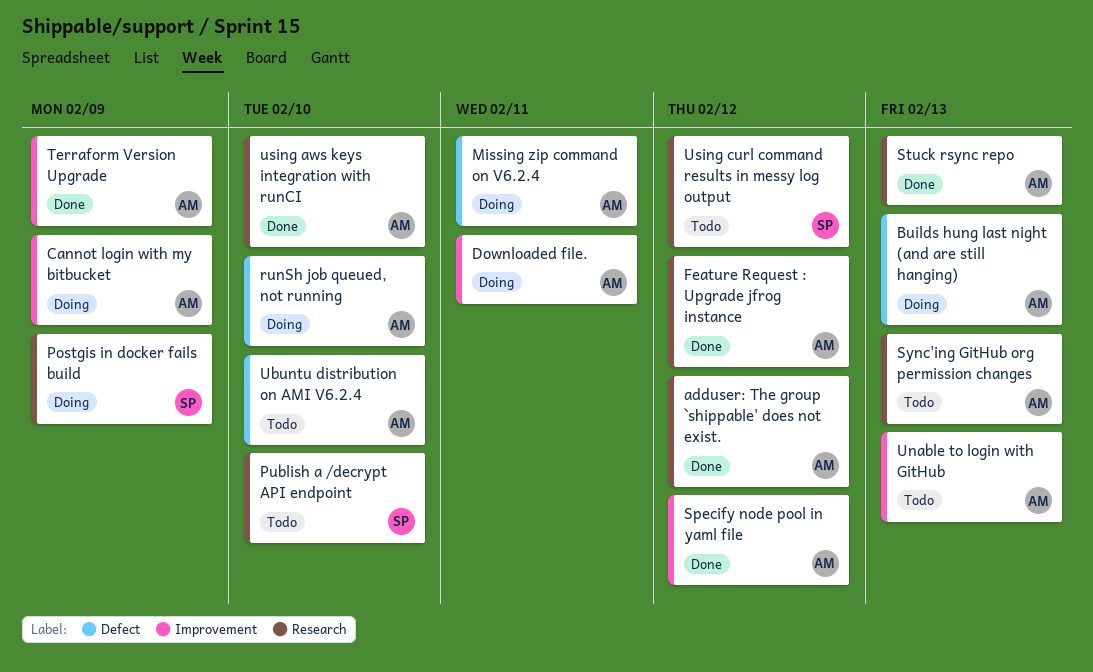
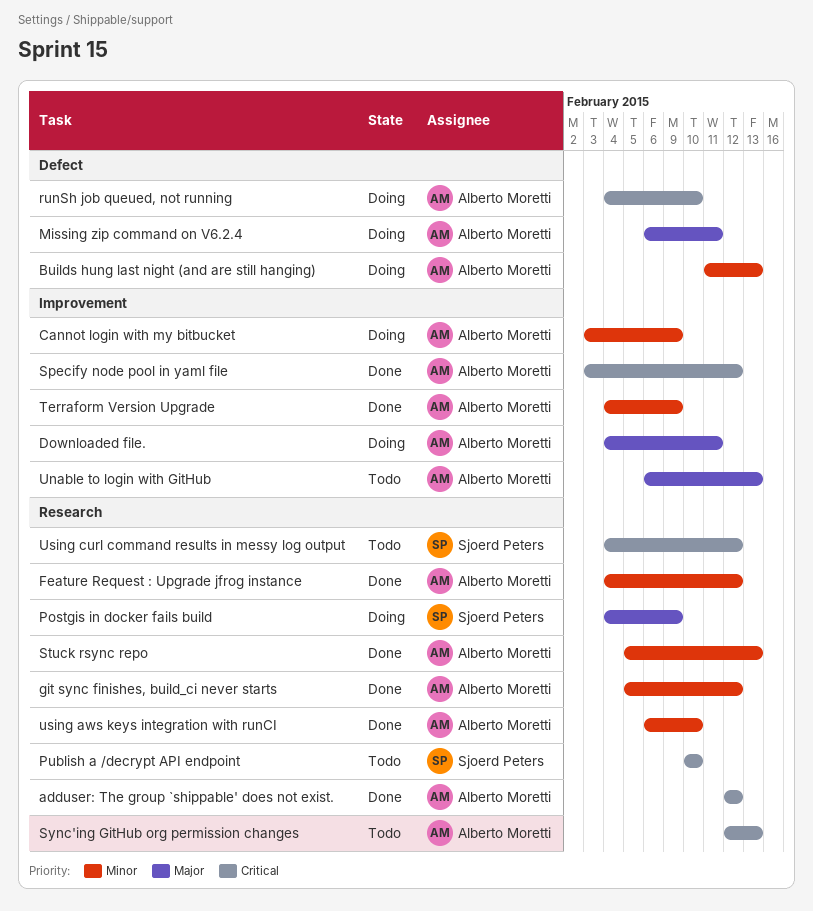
git sync finishes, build_ci never starts: none -> present
Ubuntu distribution on AMI V6.2.4: present -> none

